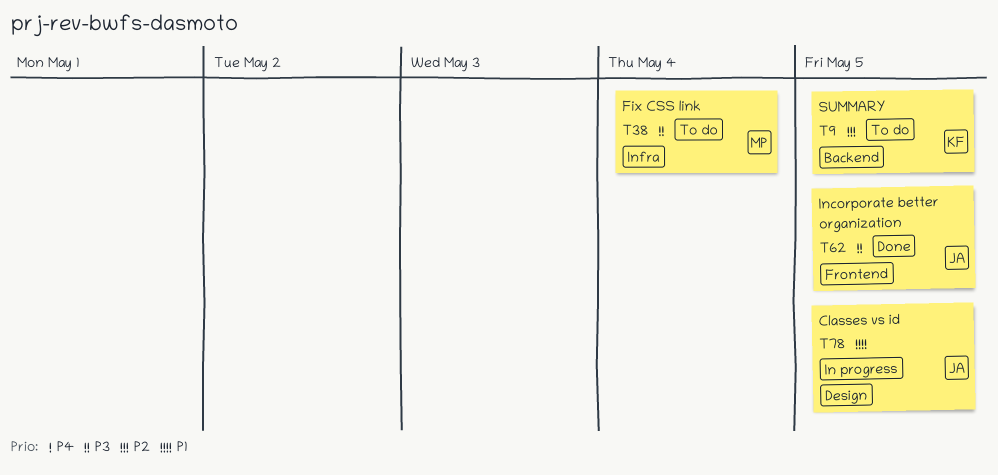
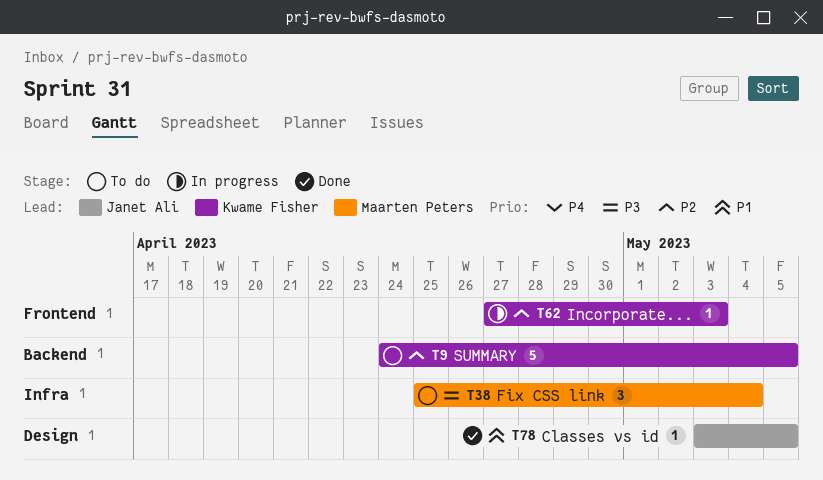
T62, status: Done -> In progress
T62, owner: Janet Ali -> Kwame Fisher
T62, priority: P3 -> P2
T62, due: May 5 -> May 3
T78, status: In progress -> Done

